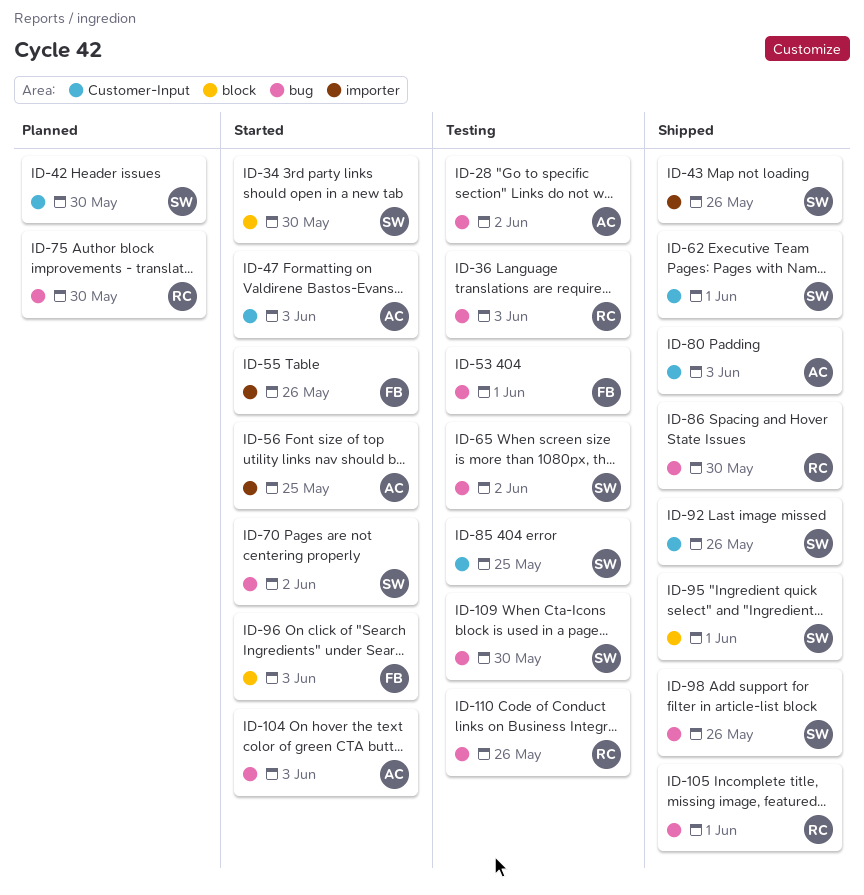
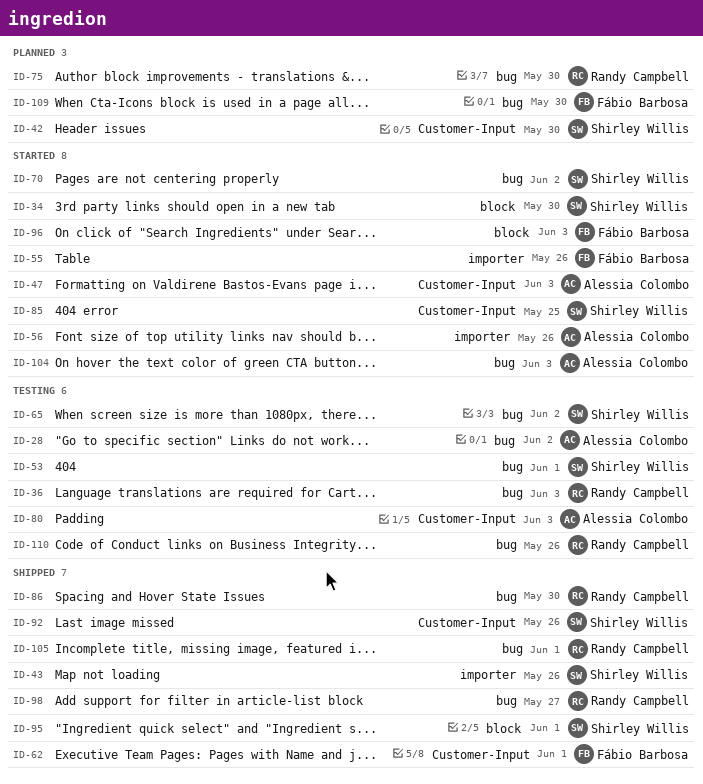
ID-53, owner: Fábio Barbosa -> Shirley Willis
ID-56, due: May 25 -> May 26
ID-62, owner: Shirley Willis -> Fábio Barbosa
ID-80, status: Shipped -> Testing
ID-85, status: Testing -> Started
ID-98, owner: Shirley Willis -> Randy Campbell
ID-98, due: May 26 -> May 27
ID-109, status: Testing -> Planned
ID-109, owner: Shirley Willis -> Fábio Barbosa

